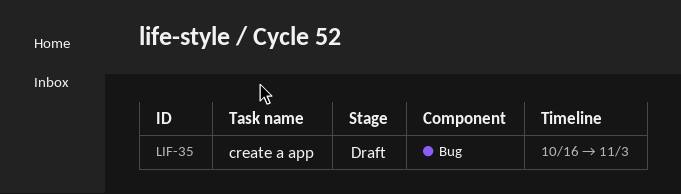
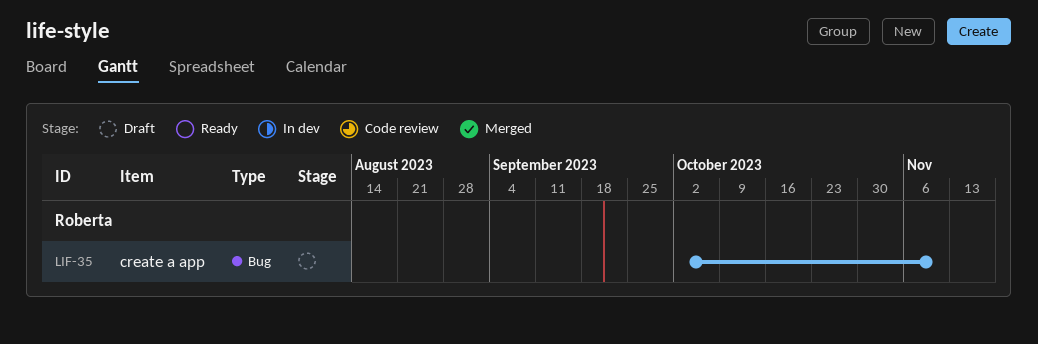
LIF-35, start: Oct 16 -> Oct 2
LIF-35, due: Nov 3 -> Nov 10

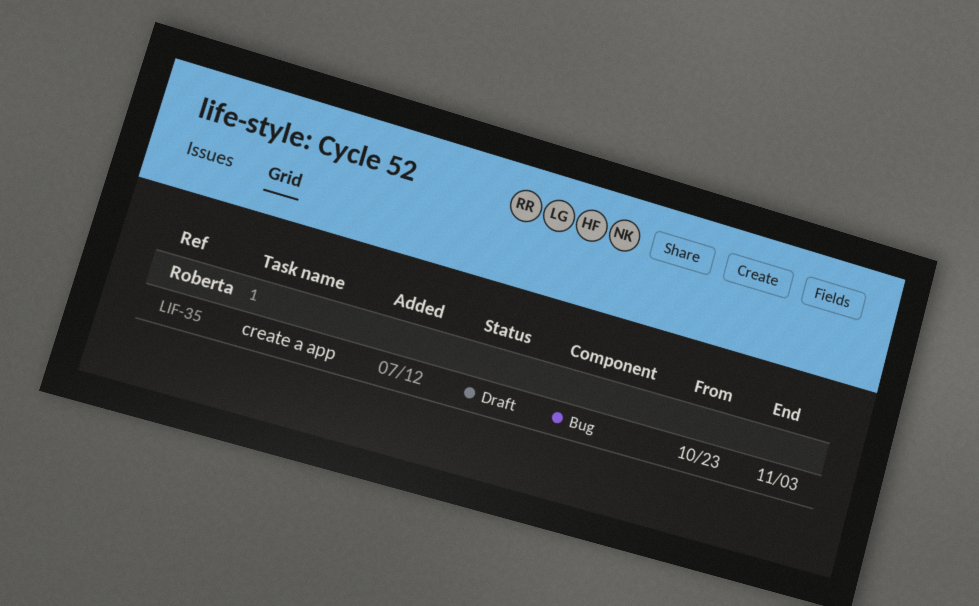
LIF-35, start: Oct 2 -> Oct 23
LIF-35, due: Nov 10 -> Nov 3

